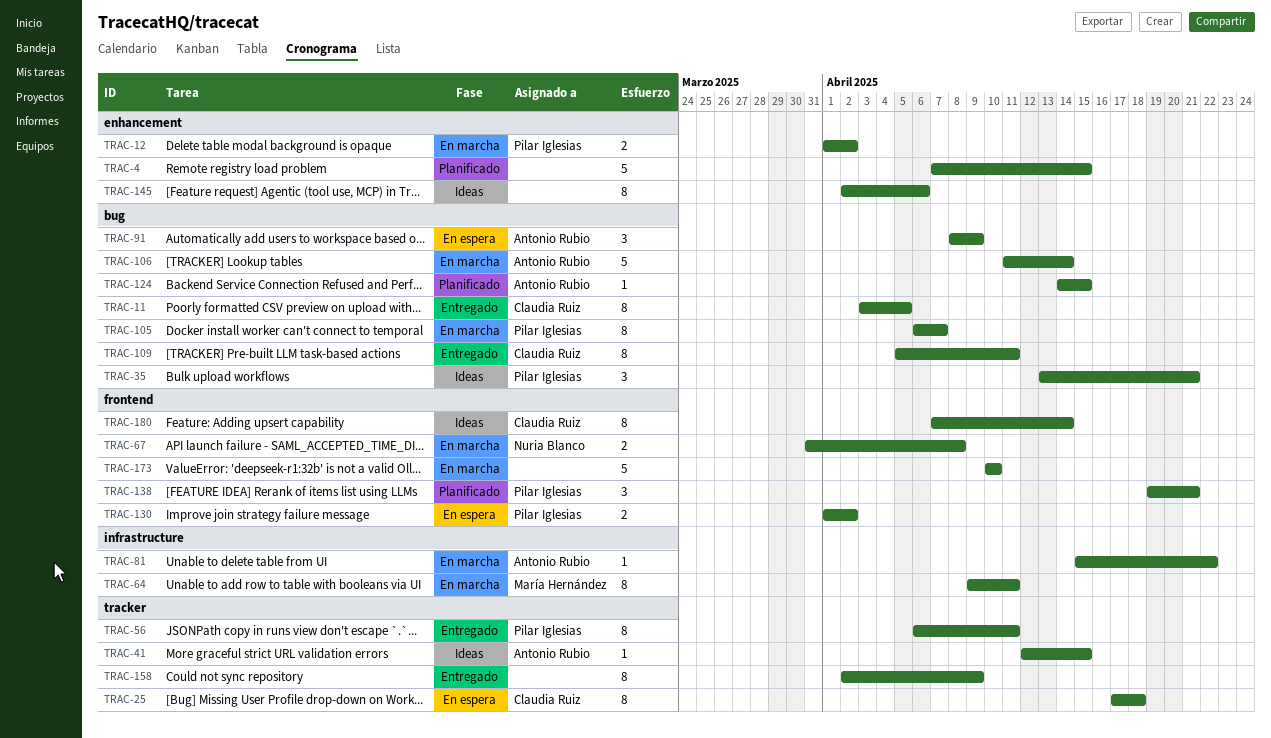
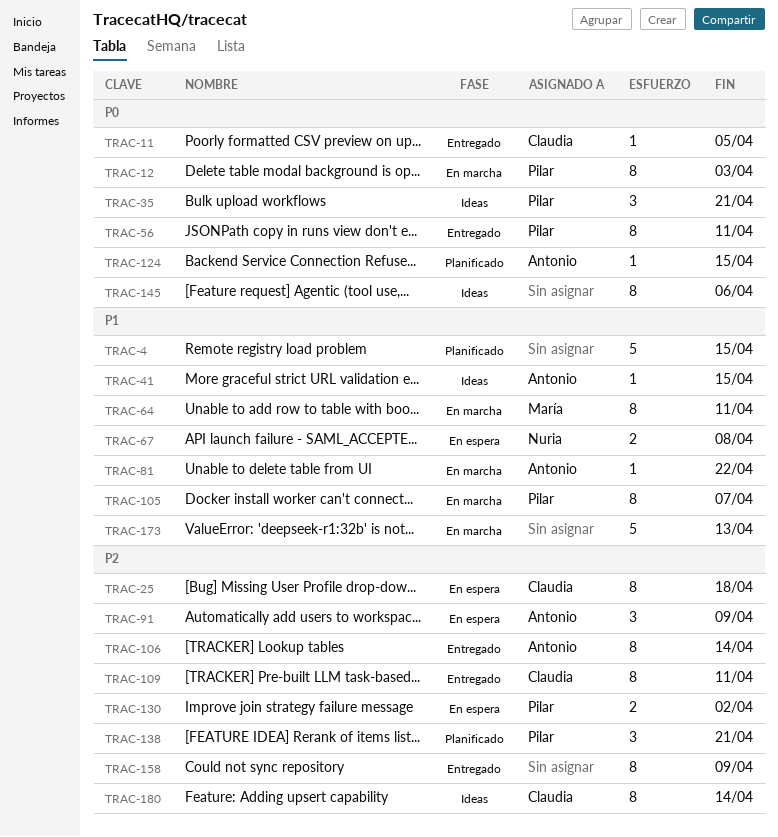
TRAC-11, estimate: 8 -> 1
TRAC-12, estimate: 2 -> 8
TRAC-12, due: Apr 2 -> Apr 3
TRAC-67, status: En marcha -> En espera
TRAC-106, status: En marcha -> Entregado
TRAC-106, estimate: 5 -> 8
TRAC-173, due: Apr 10 -> Apr 13

